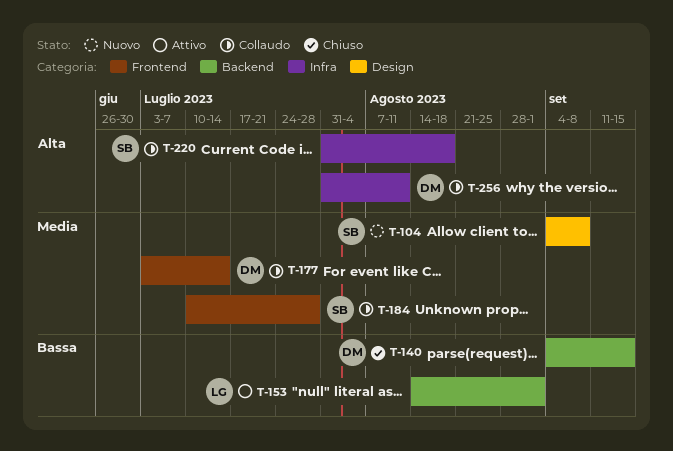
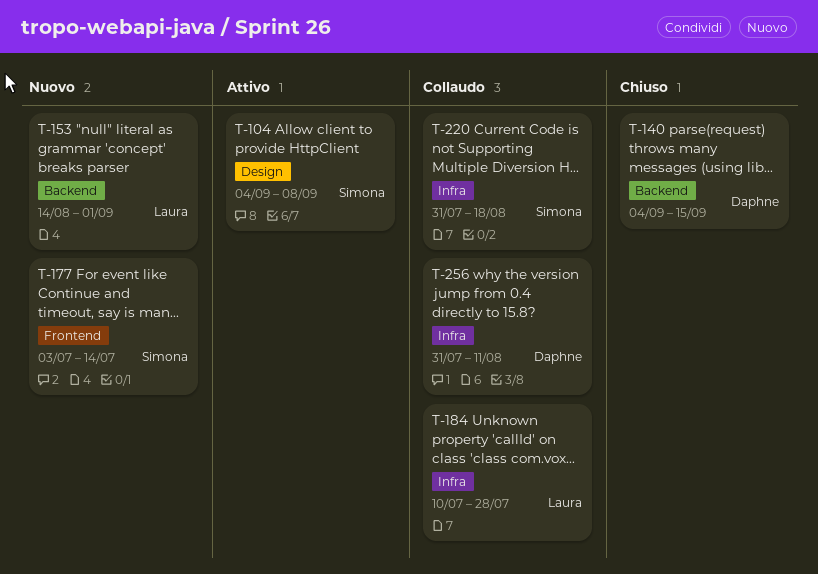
T-104, status: Nuovo -> Attivo
T-153, status: Attivo -> Nuovo
T-177, status: Collaudo -> Nuovo
T-177, owner: Daphne -> Simona
T-184, owner: Simona -> Laura
T-184, label: Frontend -> Infra

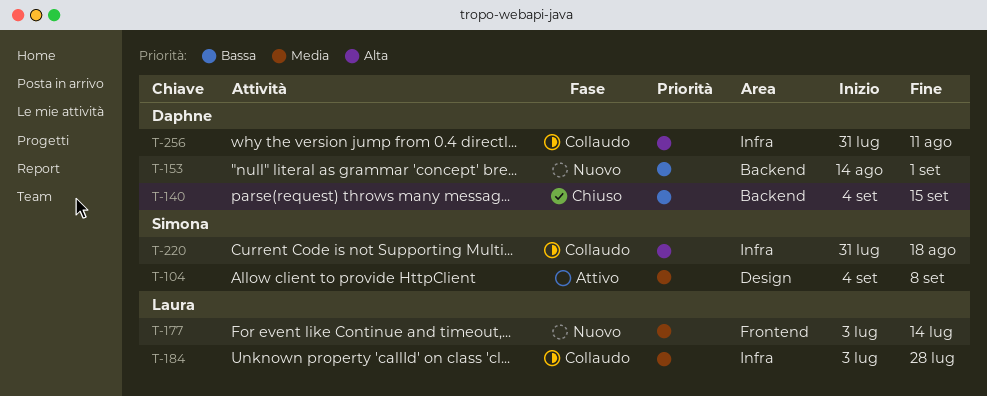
T-153, owner: Laura -> Daphne
T-177, owner: Simona -> Laura
T-184, start: Jul 10 -> Jul 3

